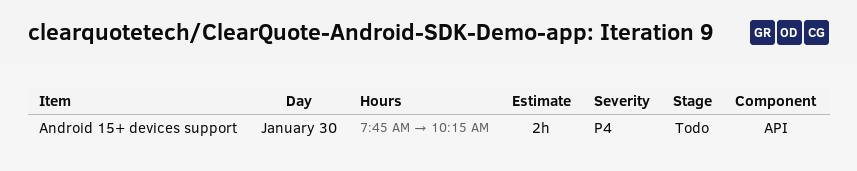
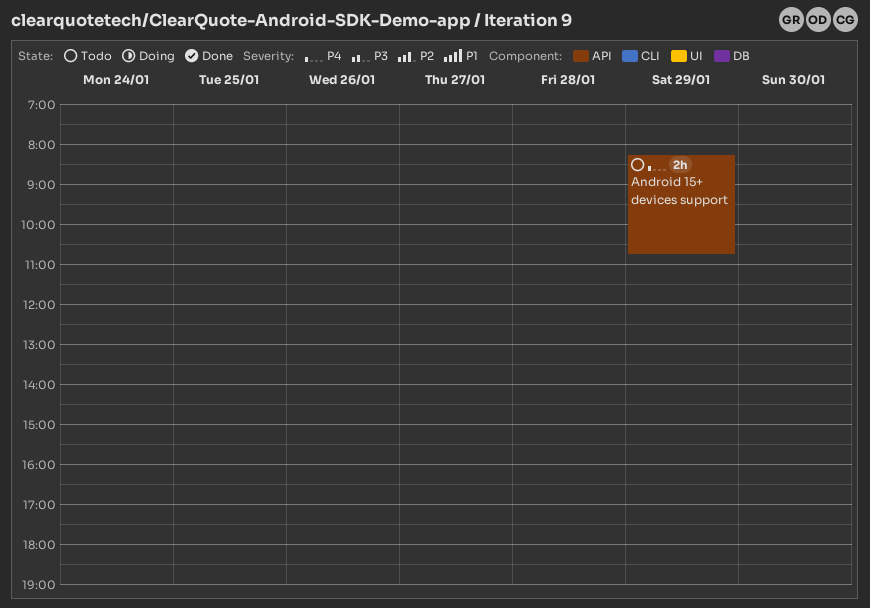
Android 15+ devices support, day: Jan 30 -> Jan 29
Android 15+ devices support, begins: 07:45 -> 08:15
Android 15+ devices support, ends: 10:15 -> 10:45

